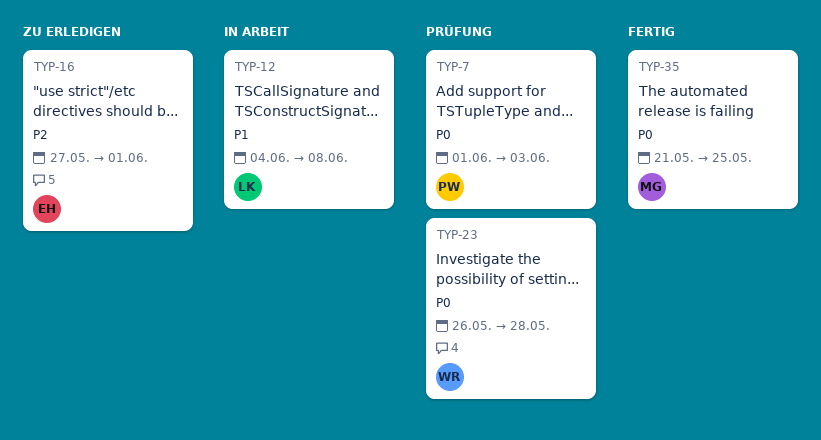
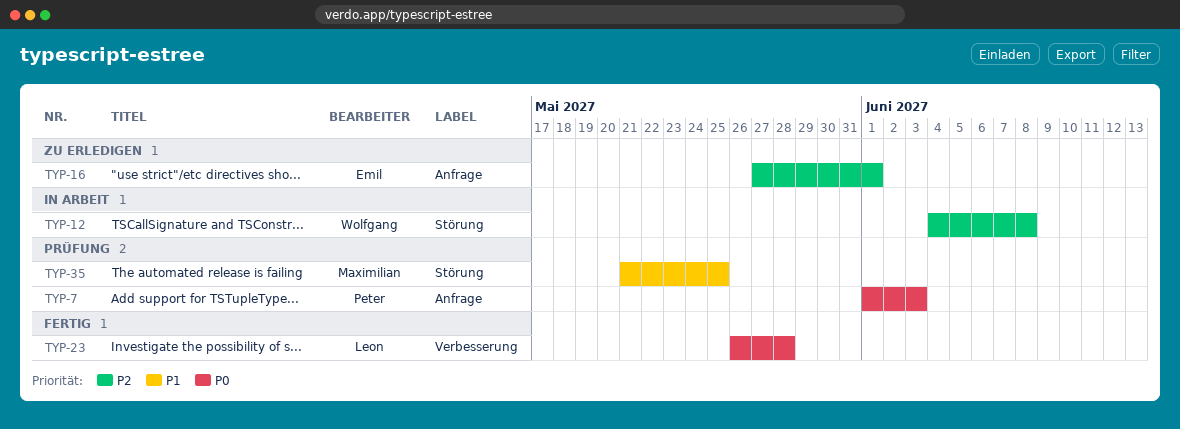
TYP-12, owner: Leon -> Wolfgang
TYP-12, priority: P1 -> P2
TYP-23, status: Prüfung -> Fertig
TYP-23, owner: Wolfgang -> Leon
TYP-35, status: Fertig -> Prüfung
TYP-35, priority: P0 -> P1

